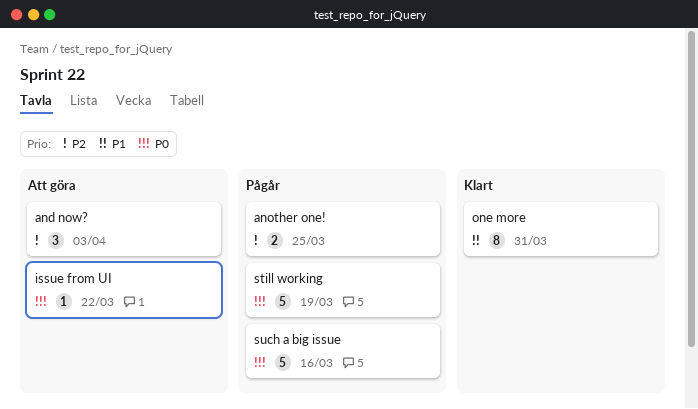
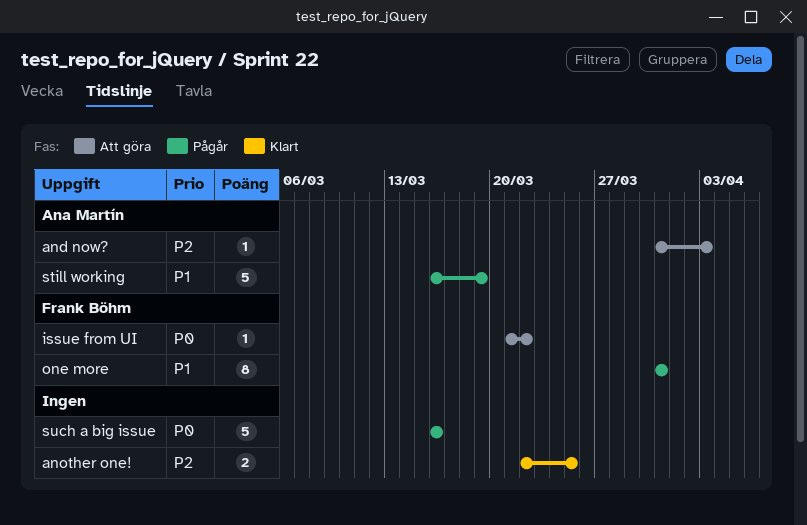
and now?, estimate: 3 -> 1
another one!, status: Pågår -> Klart
one more, status: Klart -> Pågår
still working, priority: P0 -> P1

